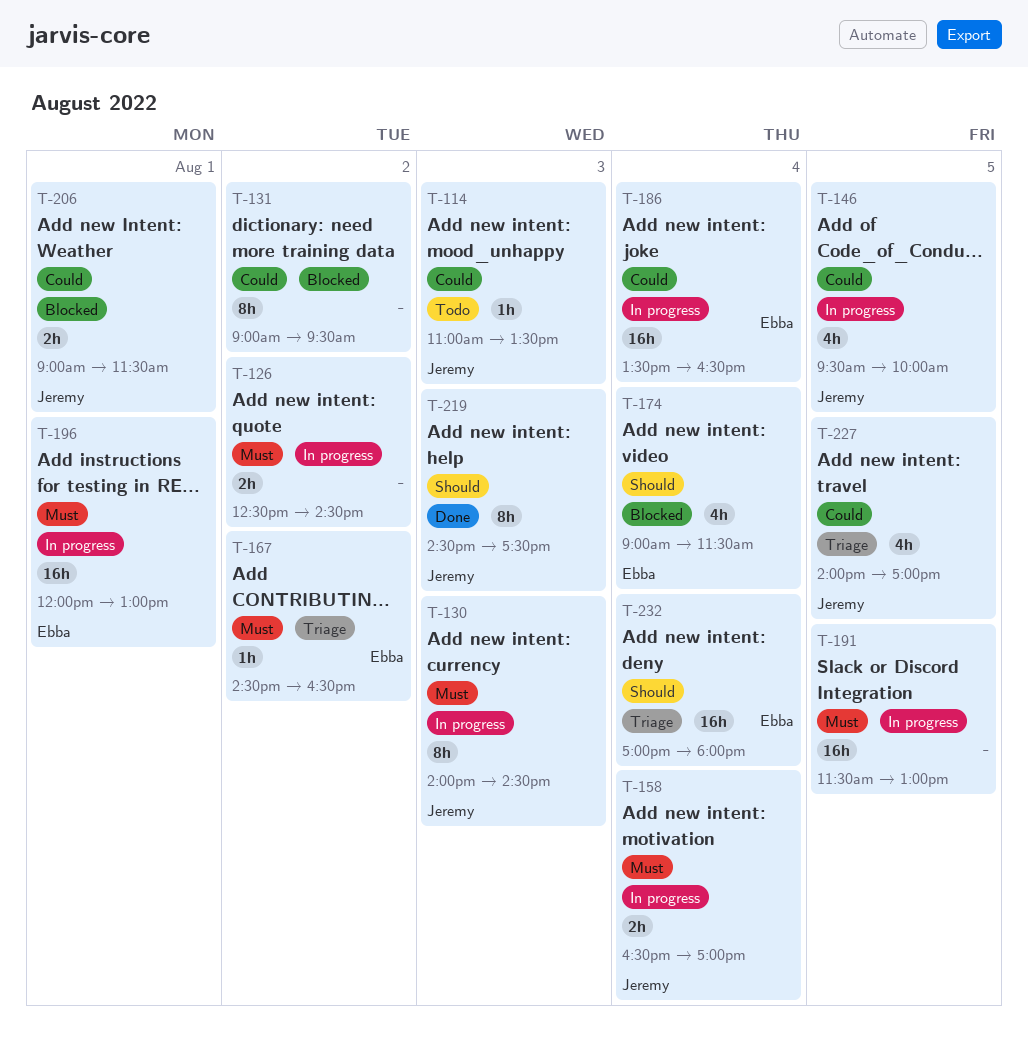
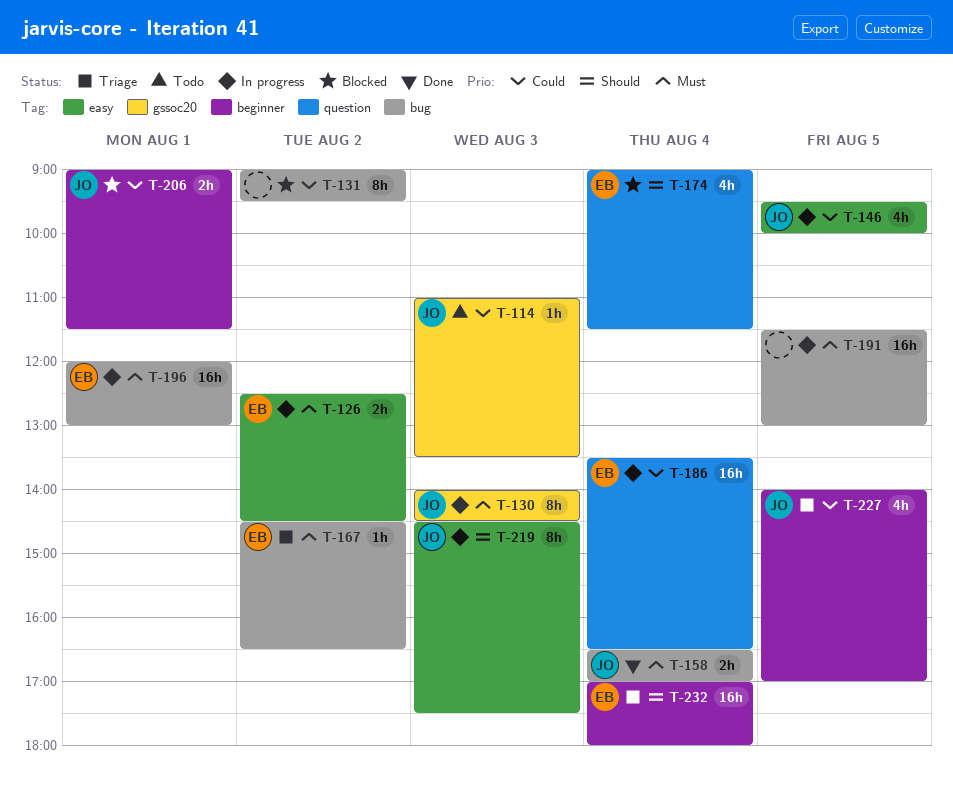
T-126, owner: none -> Ebba
T-158, status: In progress -> Done
T-219, status: Done -> In progress

